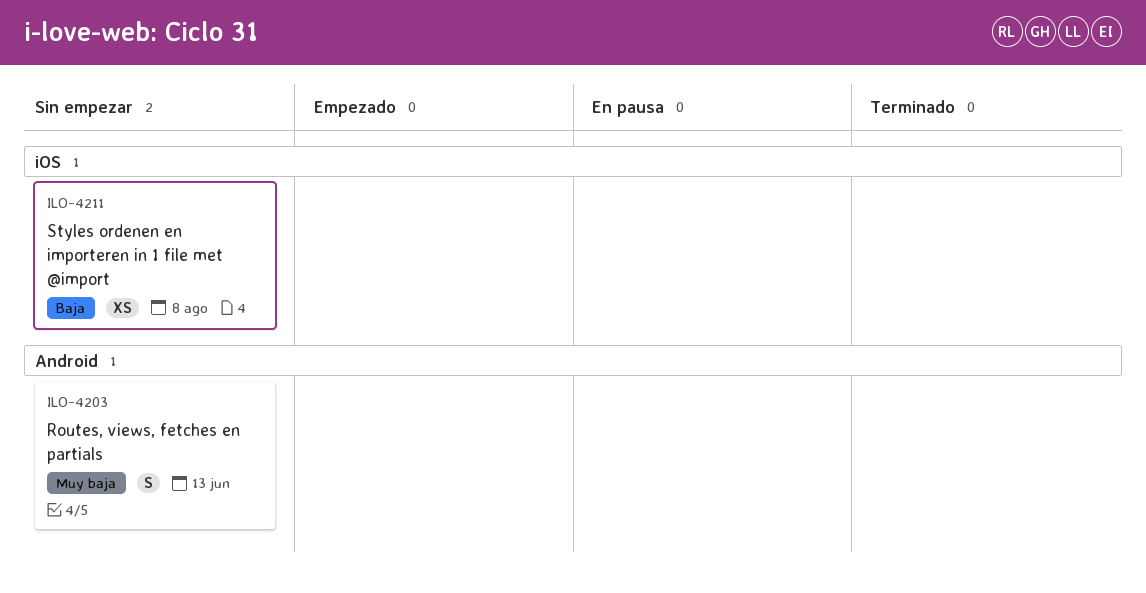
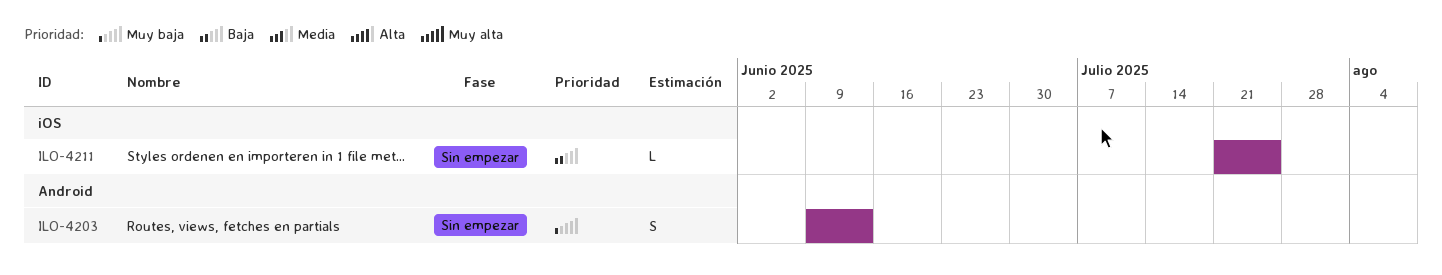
ILO-4211, estimate: XS -> L
ILO-4211, due: Aug 8 -> Jul 25

